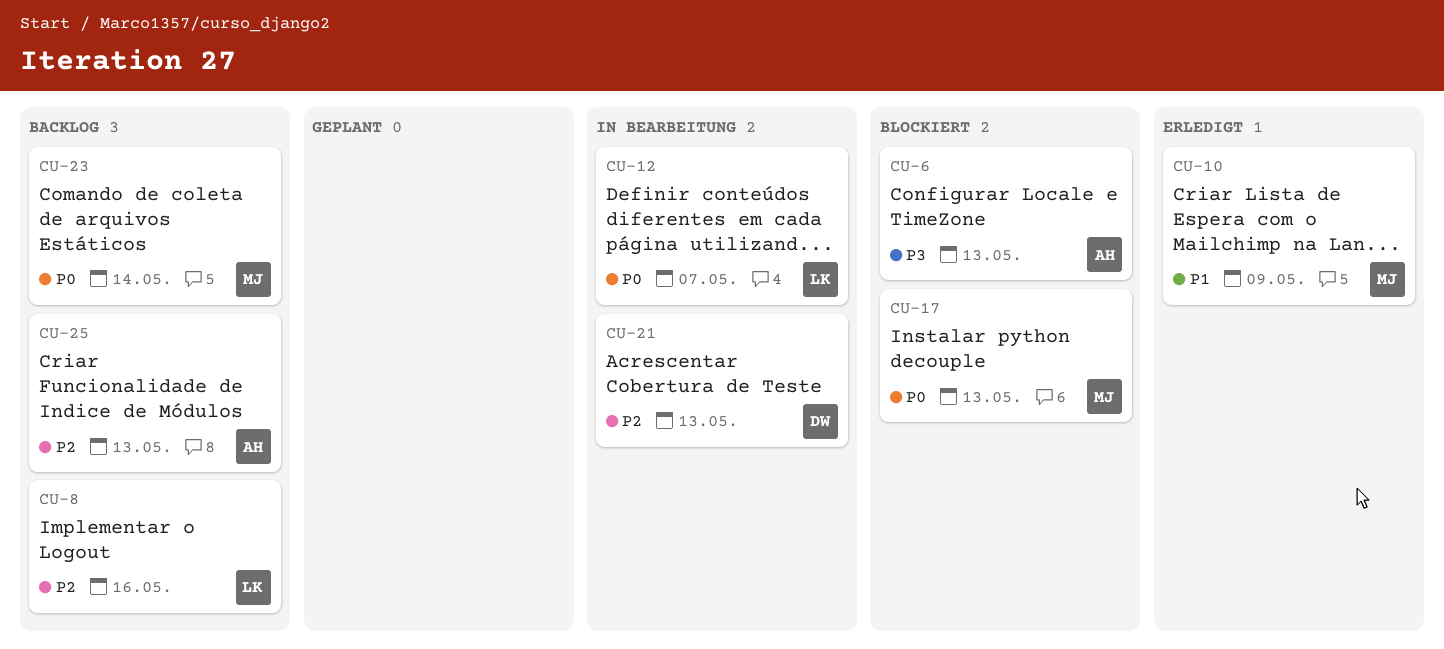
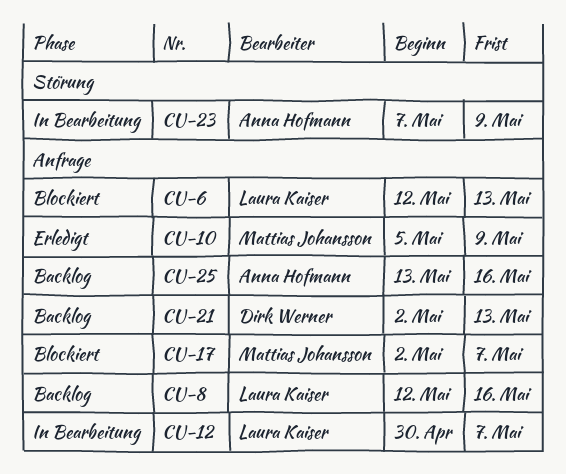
CU-6, owner: Anna Hofmann -> Laura Kaiser
CU-17, due: May 13 -> May 7
CU-21, status: In Bearbeitung -> Backlog
CU-23, status: Backlog -> In Bearbeitung
CU-23, owner: Mattias Johansson -> Anna Hofmann
CU-23, due: May 14 -> May 9
CU-25, due: May 13 -> May 16

